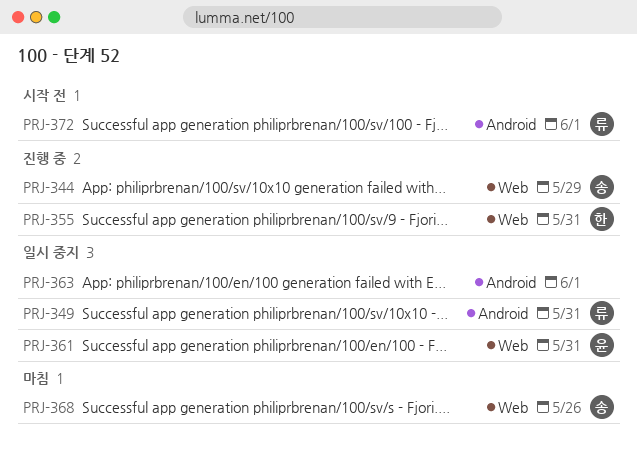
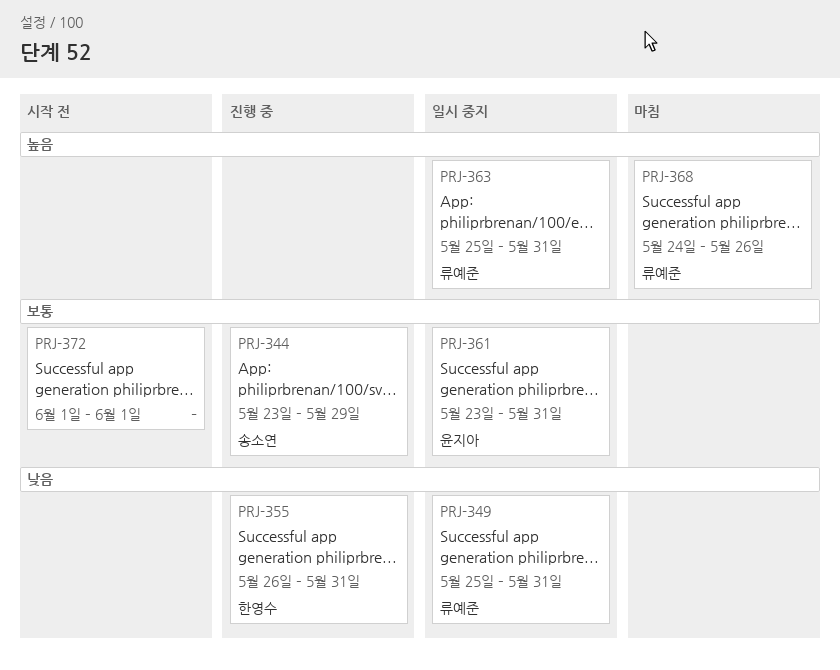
PRJ-363, owner: none -> 류예준
PRJ-363, due: Jun 1 -> May 31
PRJ-368, owner: 송소연 -> 류예준
PRJ-372, owner: 류예준 -> none

